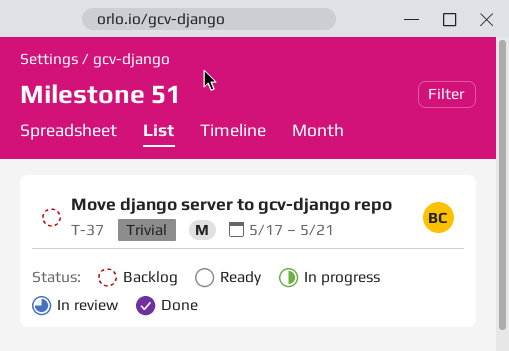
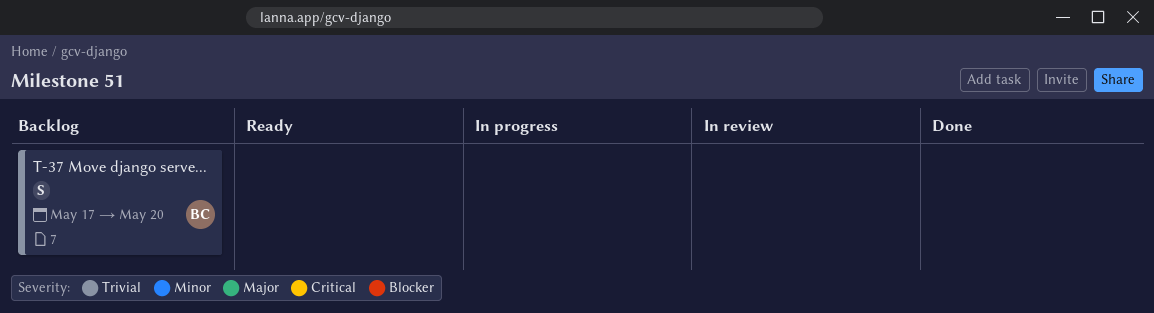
T-37, estimate: M -> S
T-37, due: May 21 -> May 20

